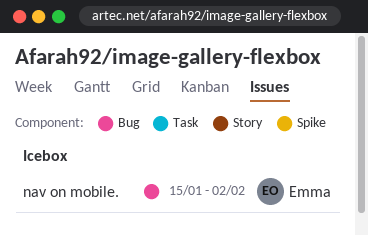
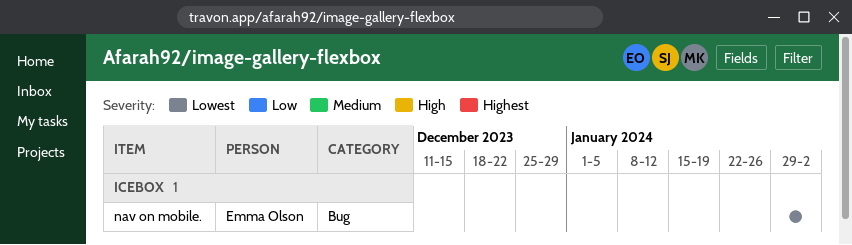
nav on mobile., start: Jan 15 -> Jan 29

